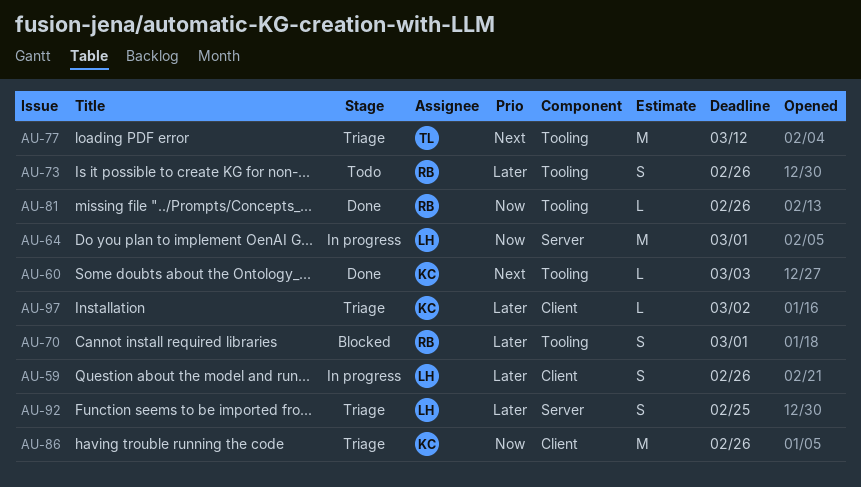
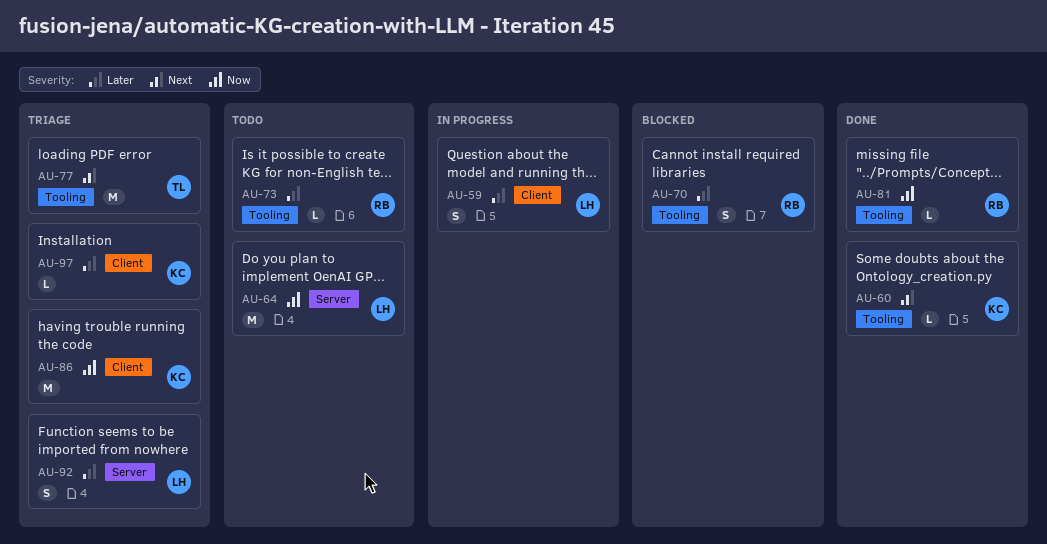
AU-64, status: In progress -> Todo
AU-73, estimate: S -> L

